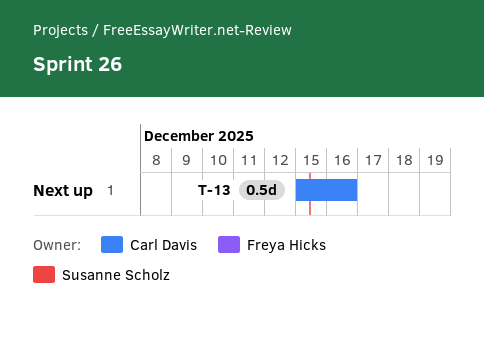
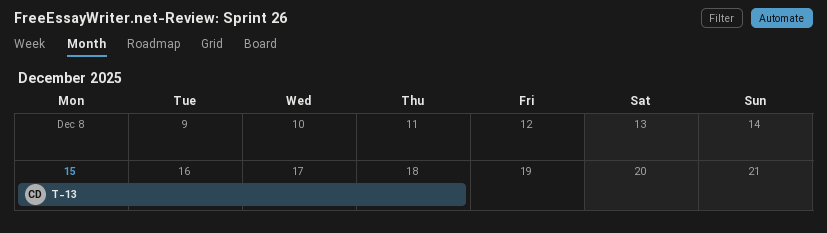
T-13, due: Dec 16 -> Dec 18

